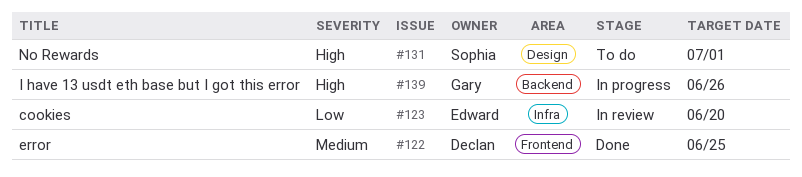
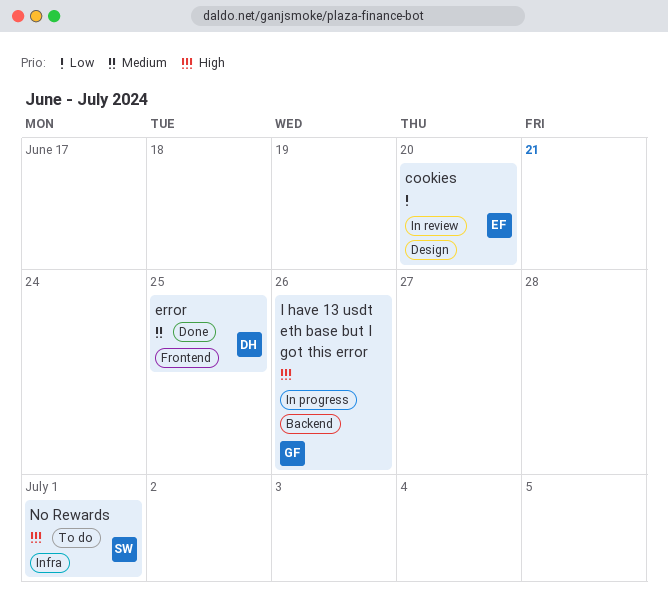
cookies, label: Infra -> Design
No Rewards, label: Design -> Infra

